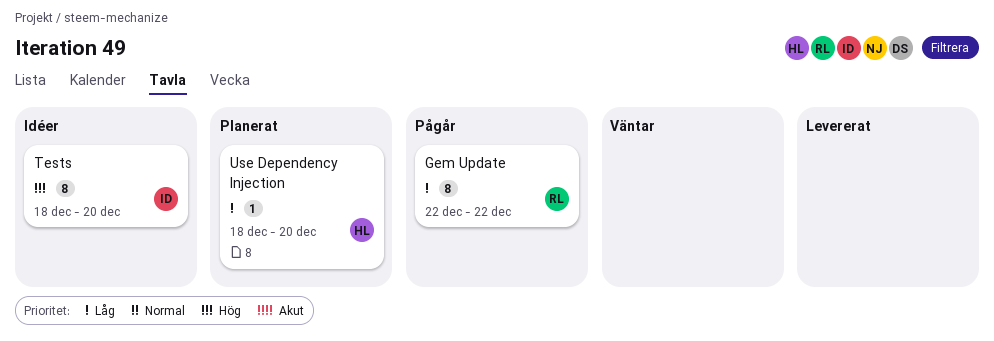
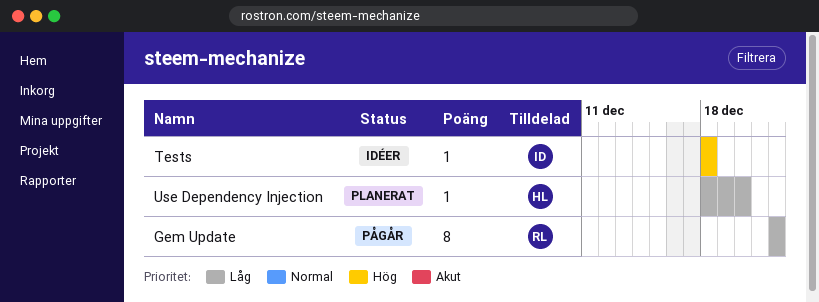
Tests, estimate: 8 -> 1
Tests, due: Dec 20 -> Dec 18

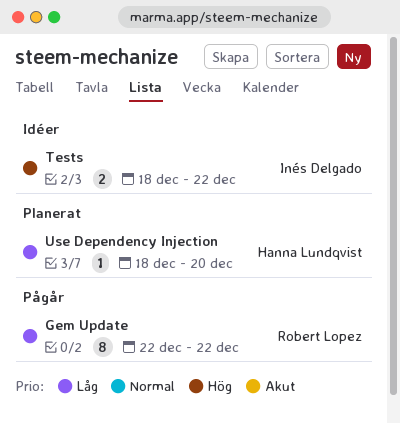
Tests, estimate: 1 -> 2
Tests, due: Dec 18 -> Dec 22

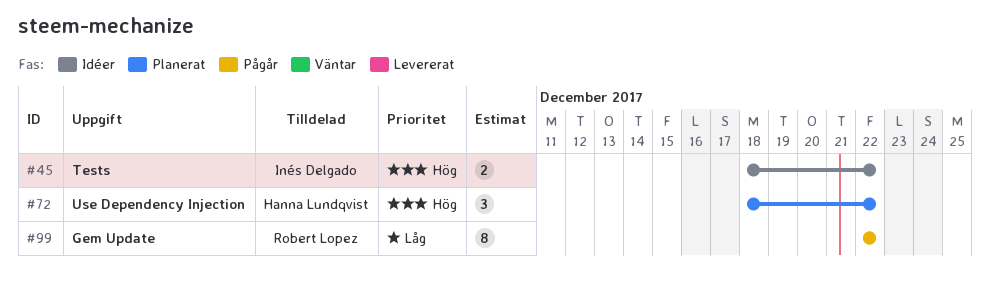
Use Dependency Injection, priority: Låg -> Hög
Use Dependency Injection, estimate: 1 -> 3
Use Dependency Injection, due: Dec 20 -> Dec 22

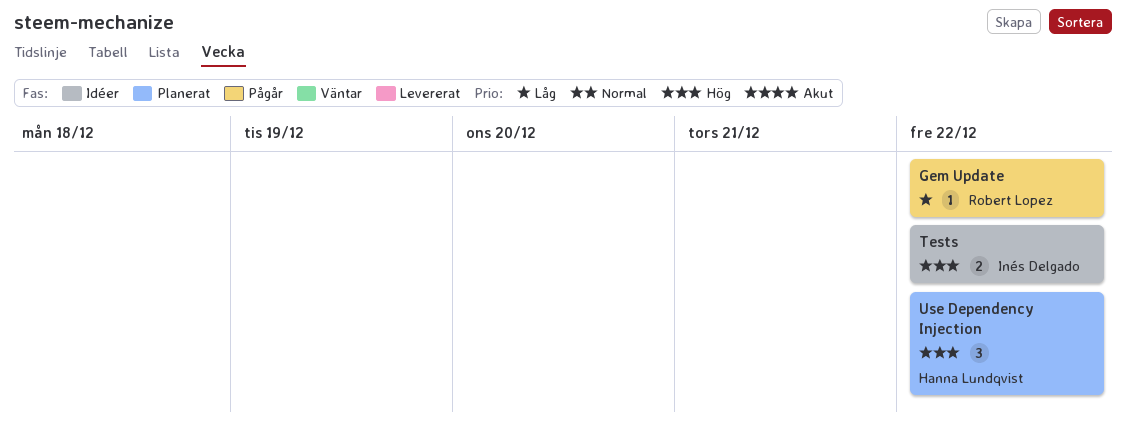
Gem Update, estimate: 8 -> 1

